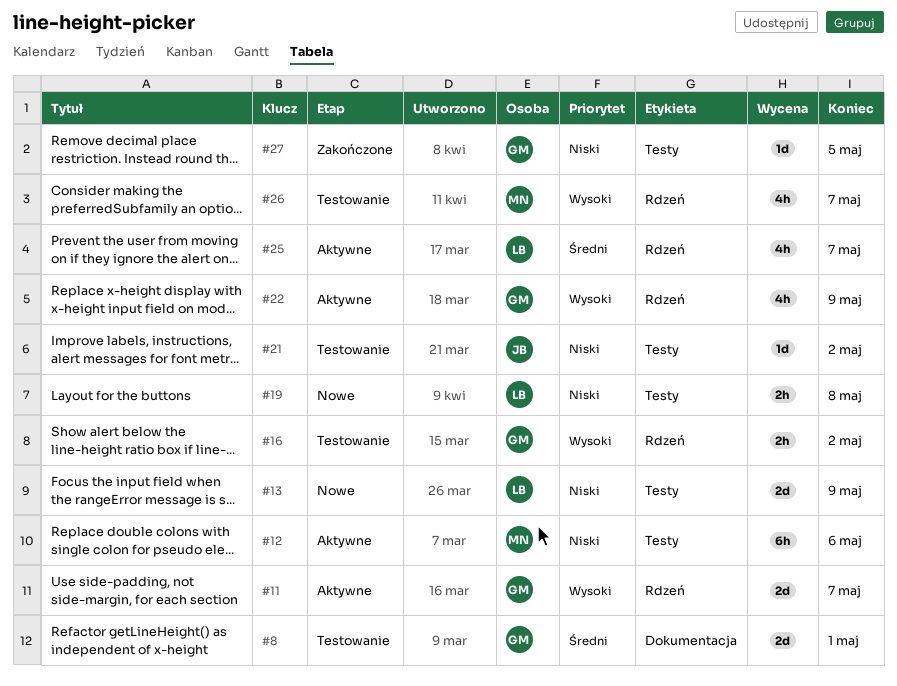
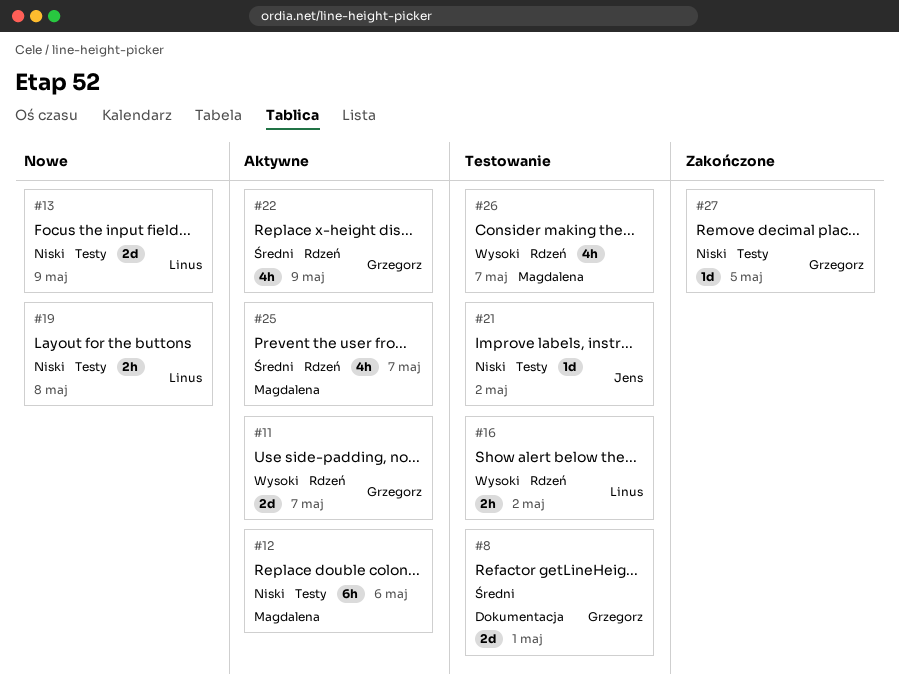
#16, owner: Grzegorz -> Linus
#22, priority: Wysoki -> Średni
#25, owner: Linus -> Magdalena

